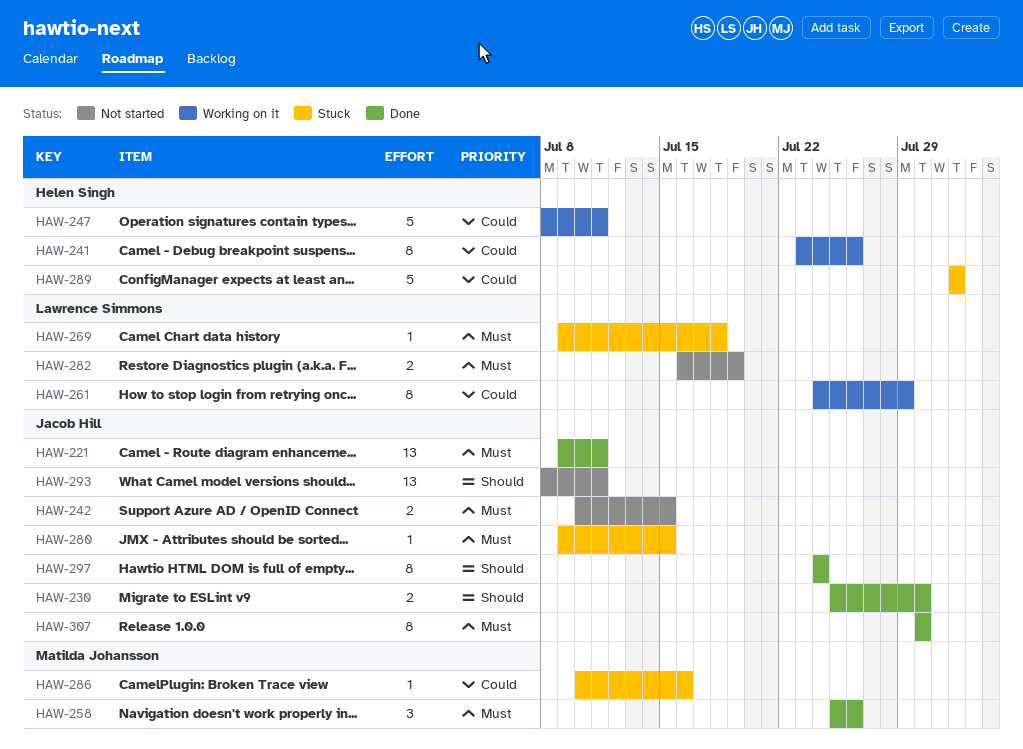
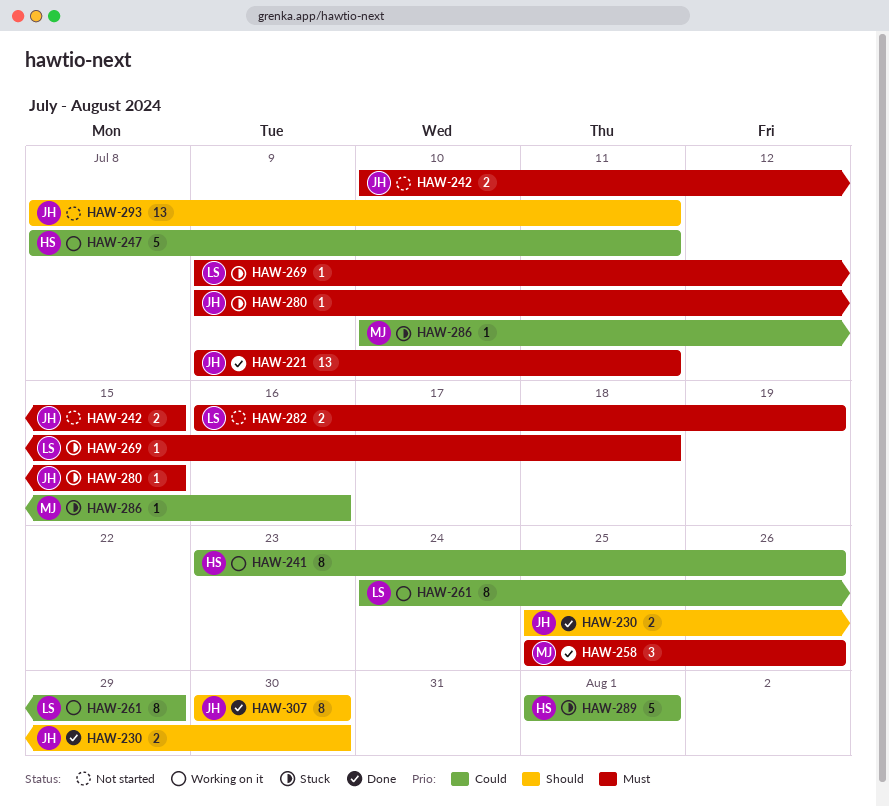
HAW-297: present -> none
HAW-307, priority: Must -> Should

